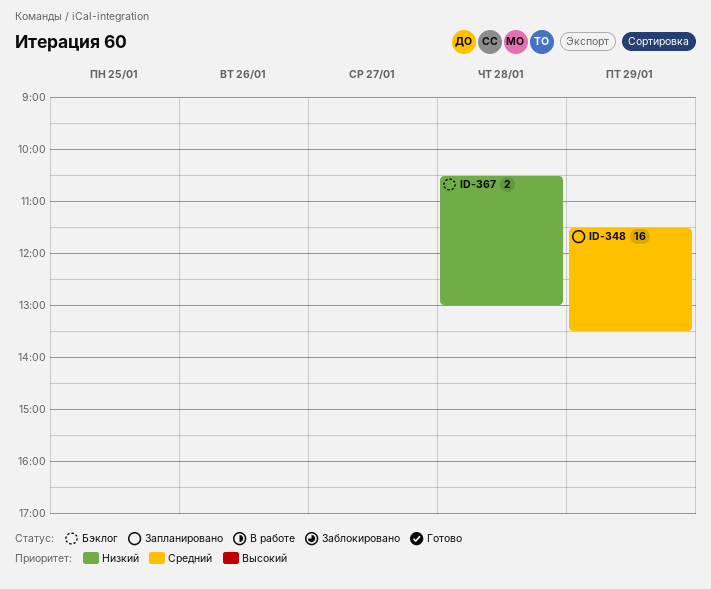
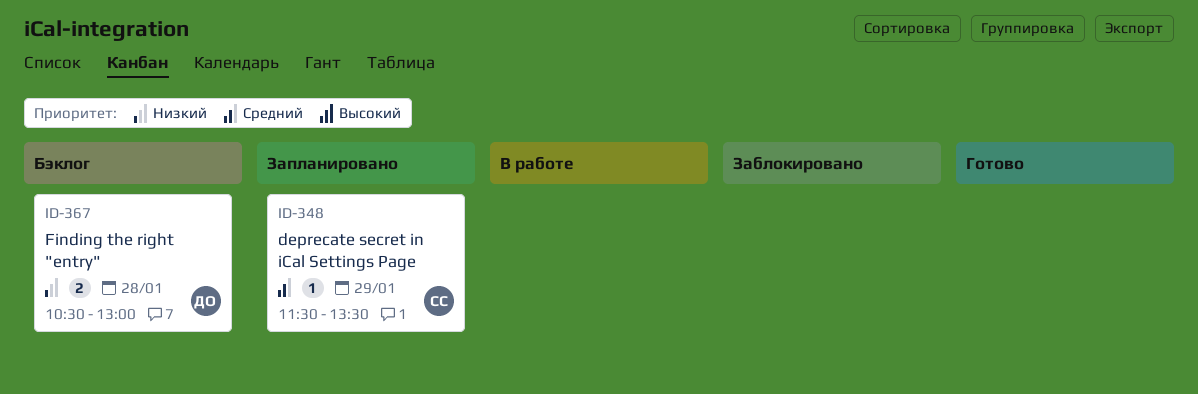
ID-348, estimate: 16 -> 1

